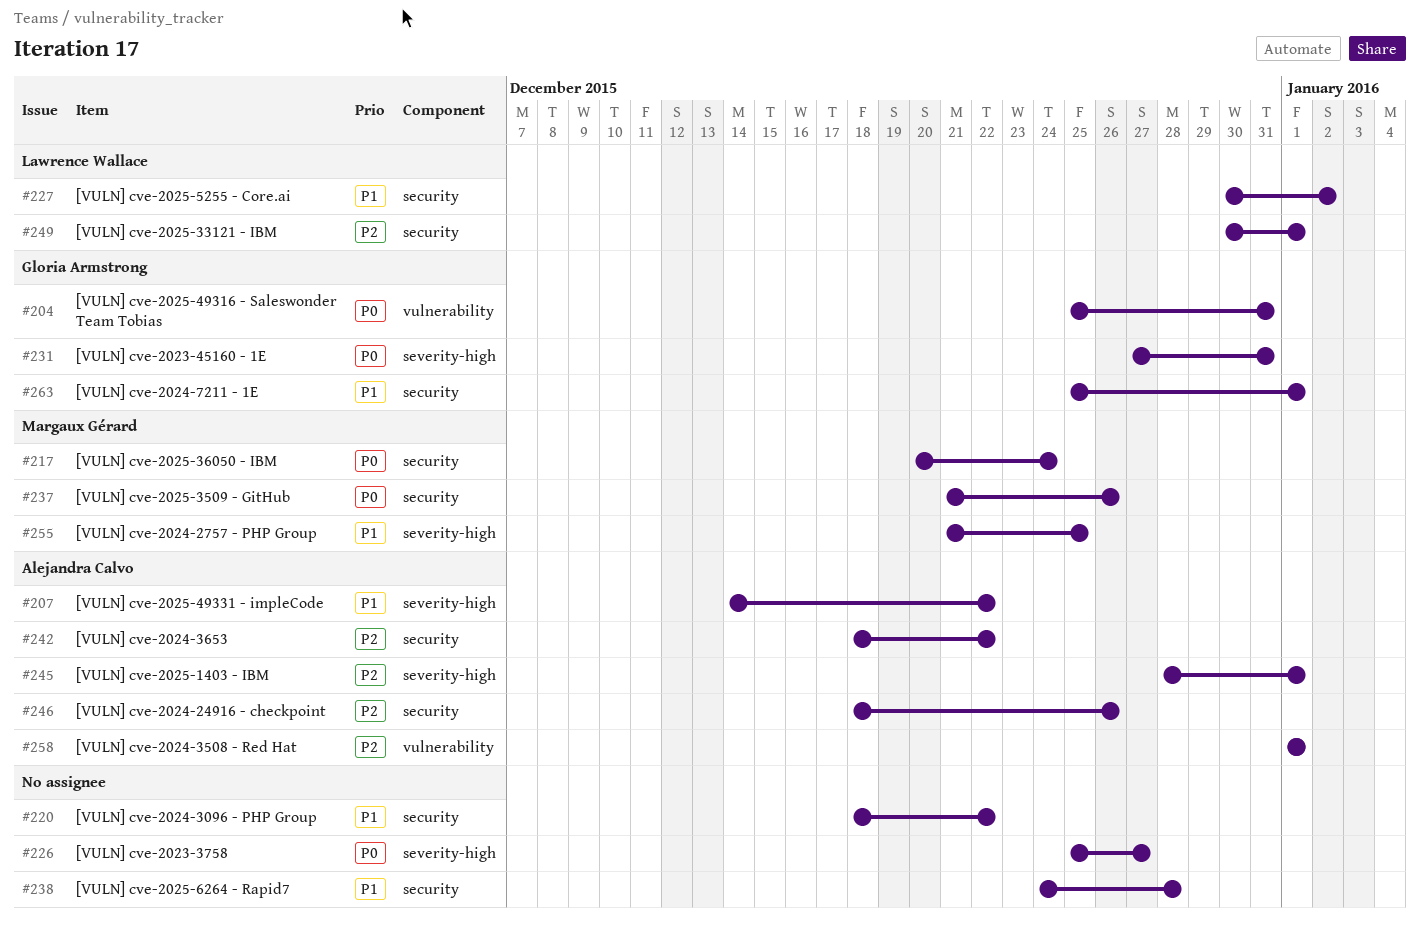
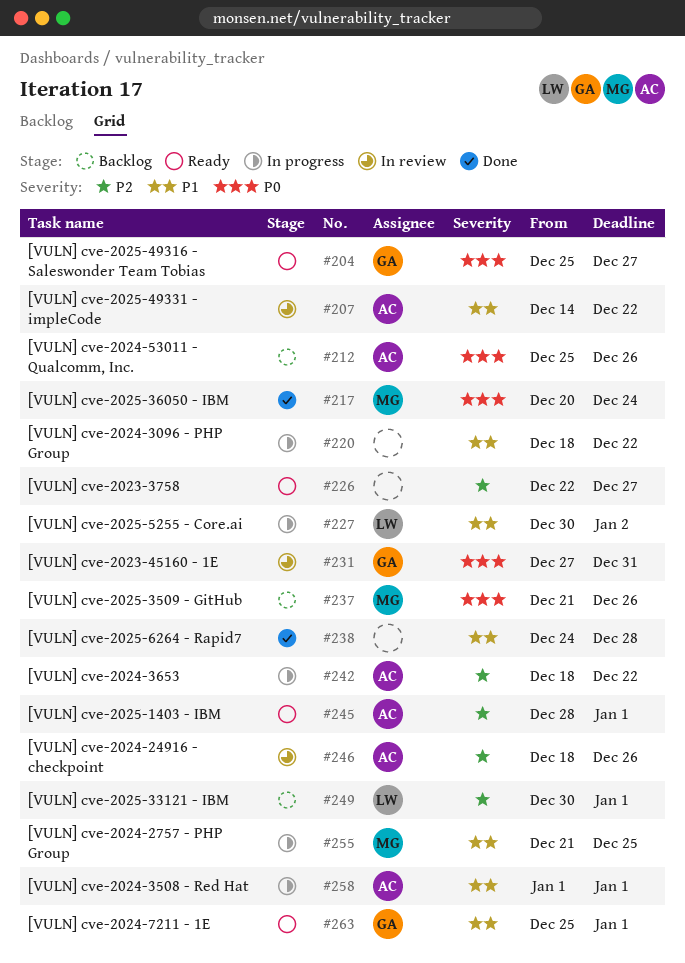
#204, due: Dec 31 -> Dec 27
#212: none -> present
#226, priority: P0 -> P2
#226, start: Dec 25 -> Dec 22
#258, priority: P2 -> P1

